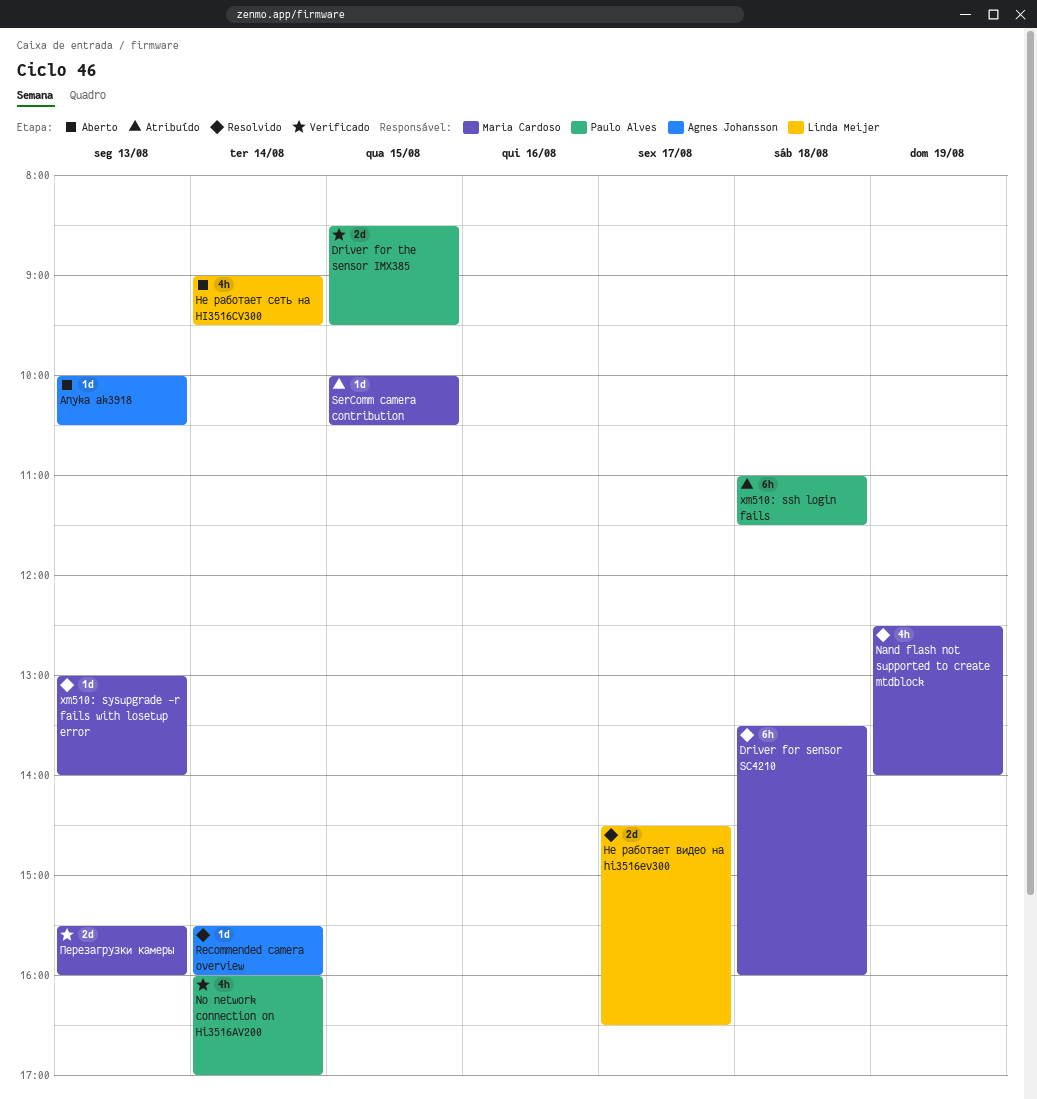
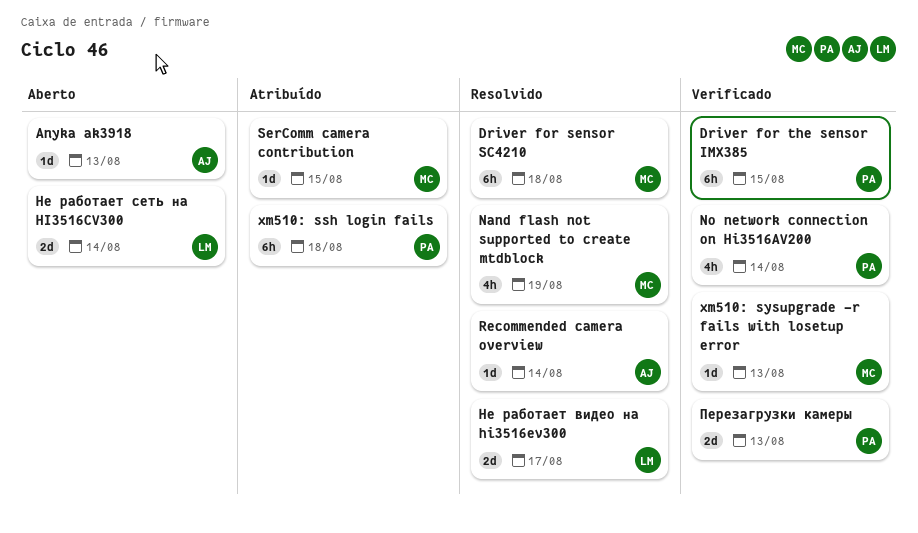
Driver for the sensor IMX385, estimate: 2d -> 6h
xm510: sysupgrade -r fails with losetup error, status: Resolvido -> Verificado
Не работает сеть на HI3516CV300, estimate: 4h -> 2d
Перезагрузки камеры, owner: Maria Cardoso -> Paulo Alves

